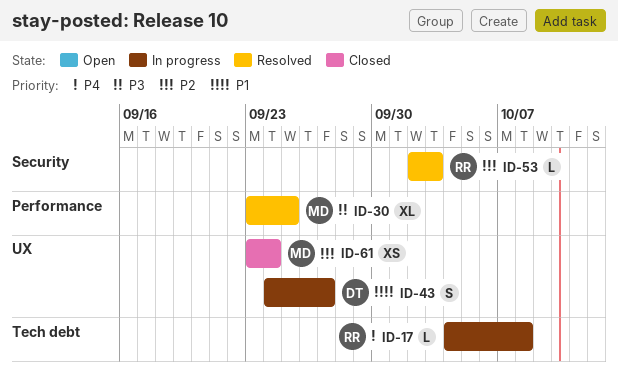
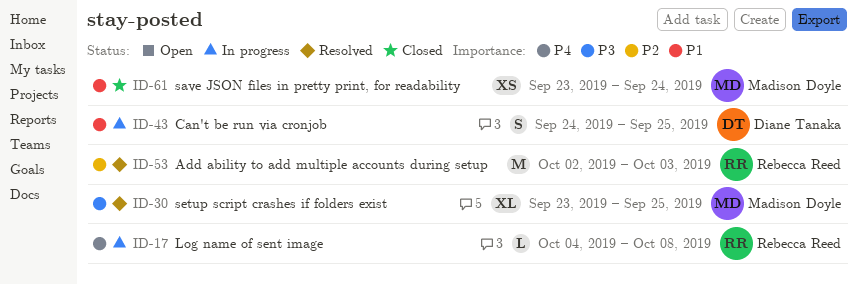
ID-43, due: Sep 27 -> Sep 25
ID-53, estimate: L -> M
ID-61, priority: P2 -> P1

